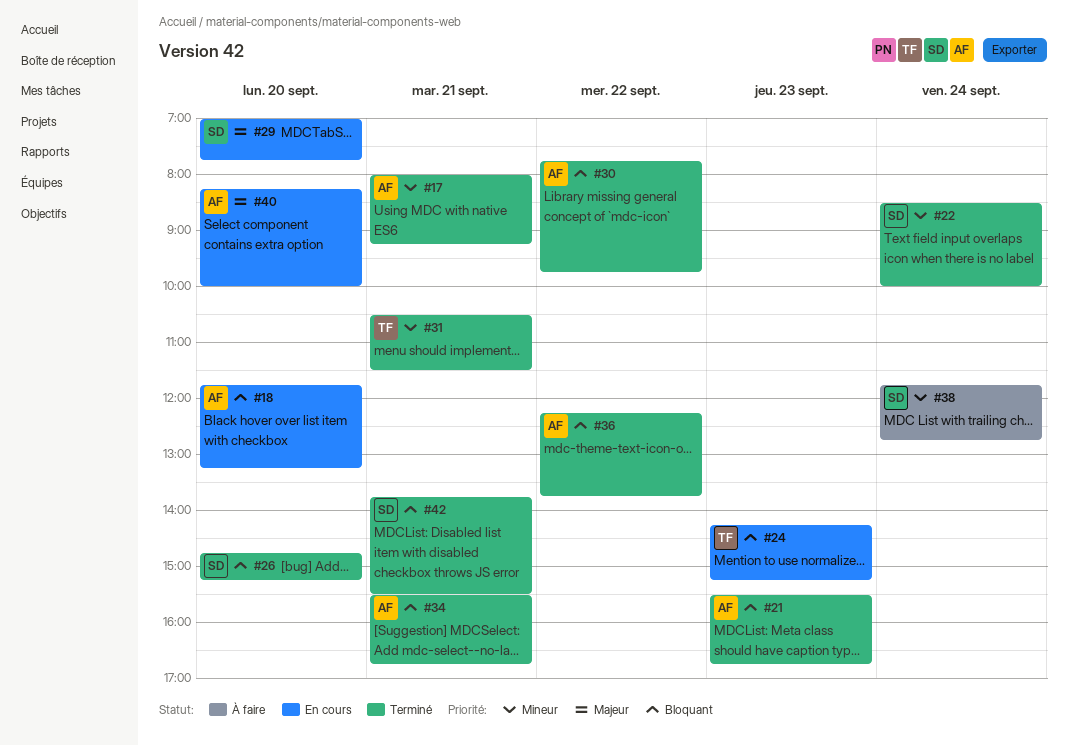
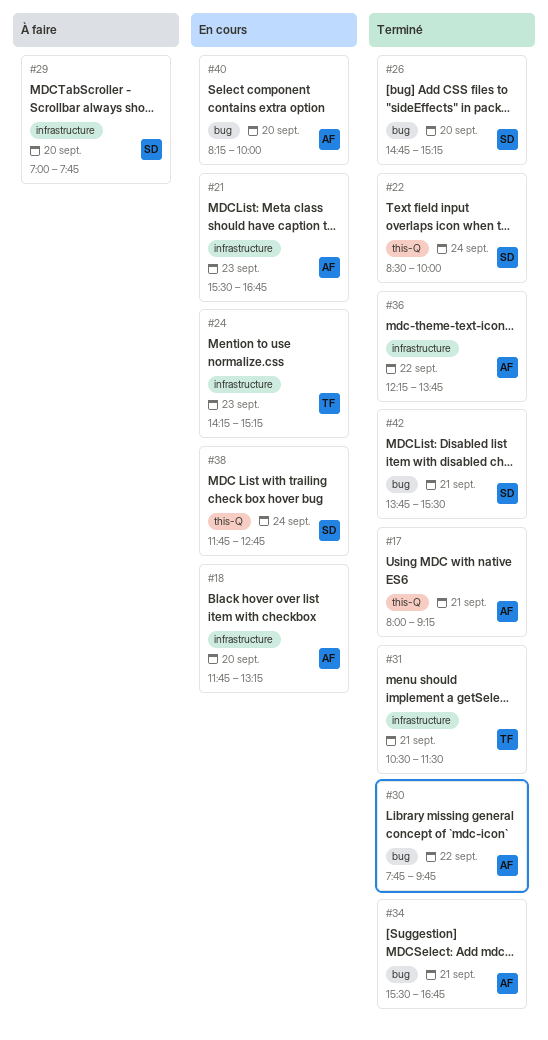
#21, status: Terminé -> En cours
#29, status: En cours -> À faire
#38, status: À faire -> En cours

